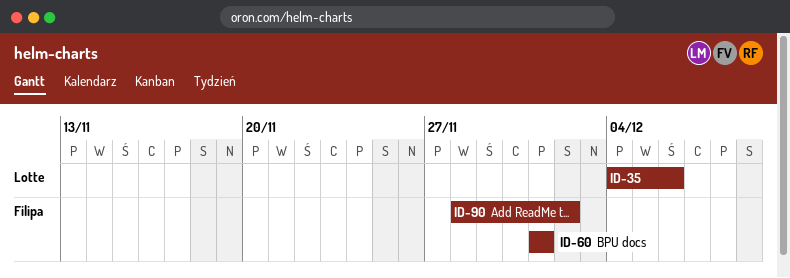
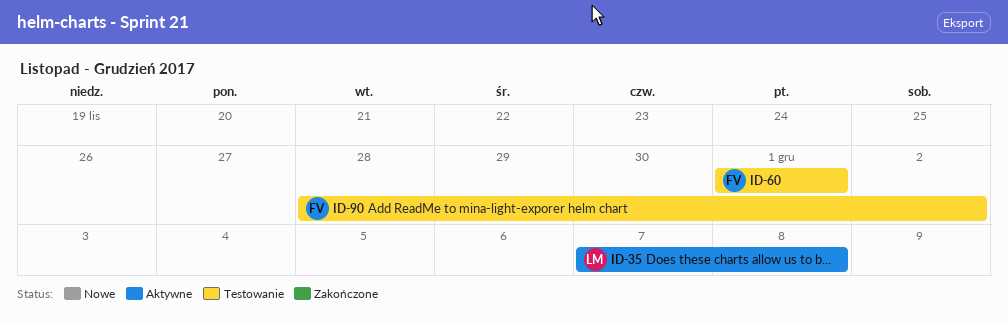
ID-35, start: Dec 4 -> Dec 7
ID-35, due: Dec 6 -> Dec 8

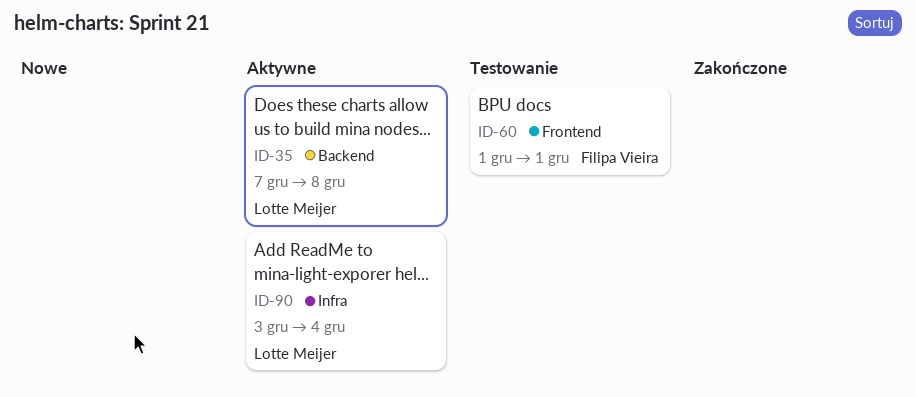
ID-90, status: Testowanie -> Aktywne
ID-90, owner: Filipa Vieira -> Lotte Meijer
ID-90, start: Nov 28 -> Dec 3
ID-90, due: Dec 2 -> Dec 4

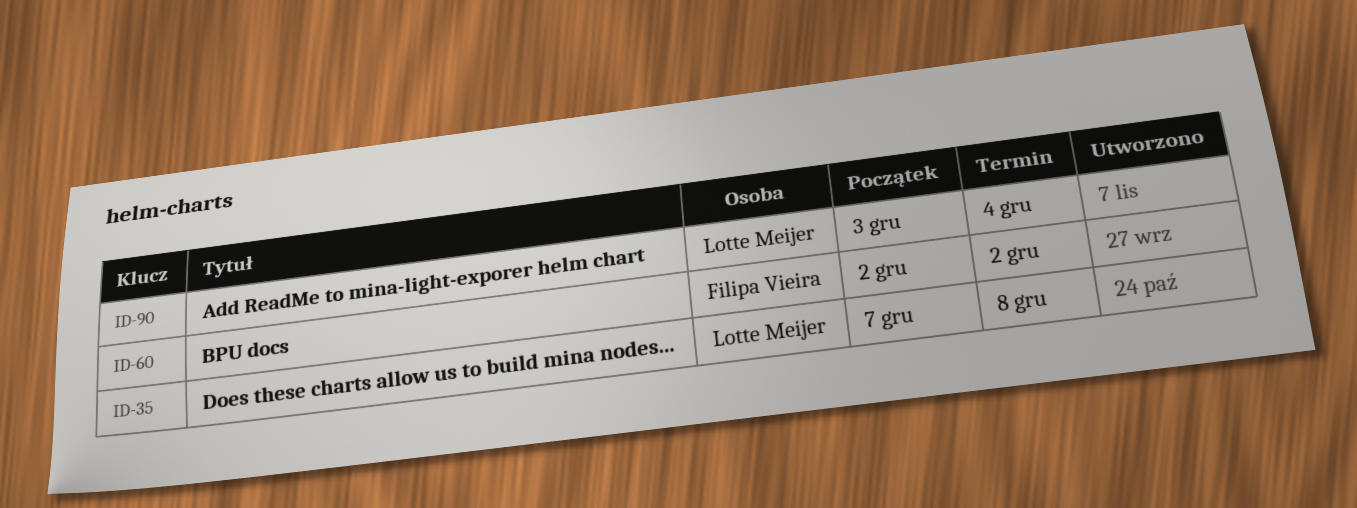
ID-60, start: Dec 1 -> Dec 2
ID-60, due: Dec 1 -> Dec 2

